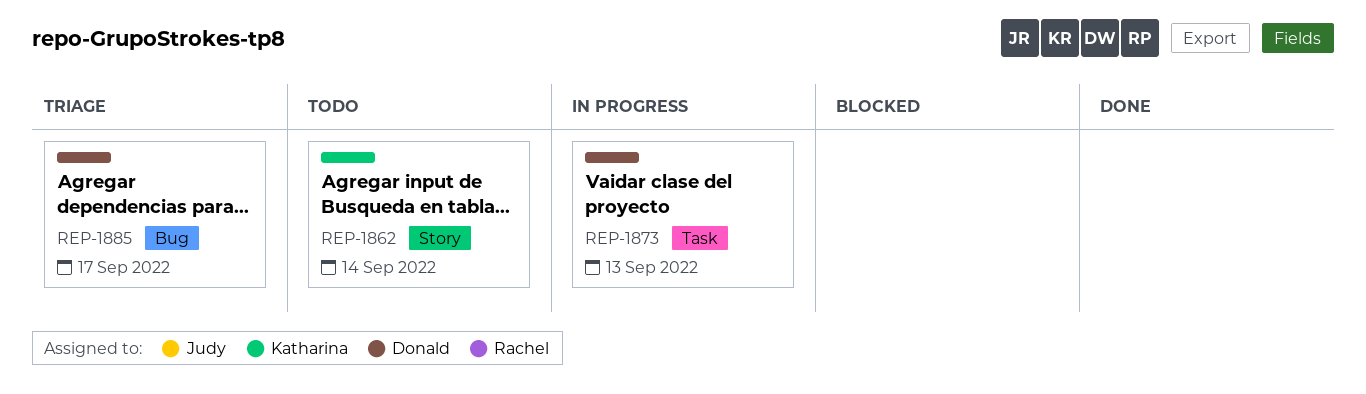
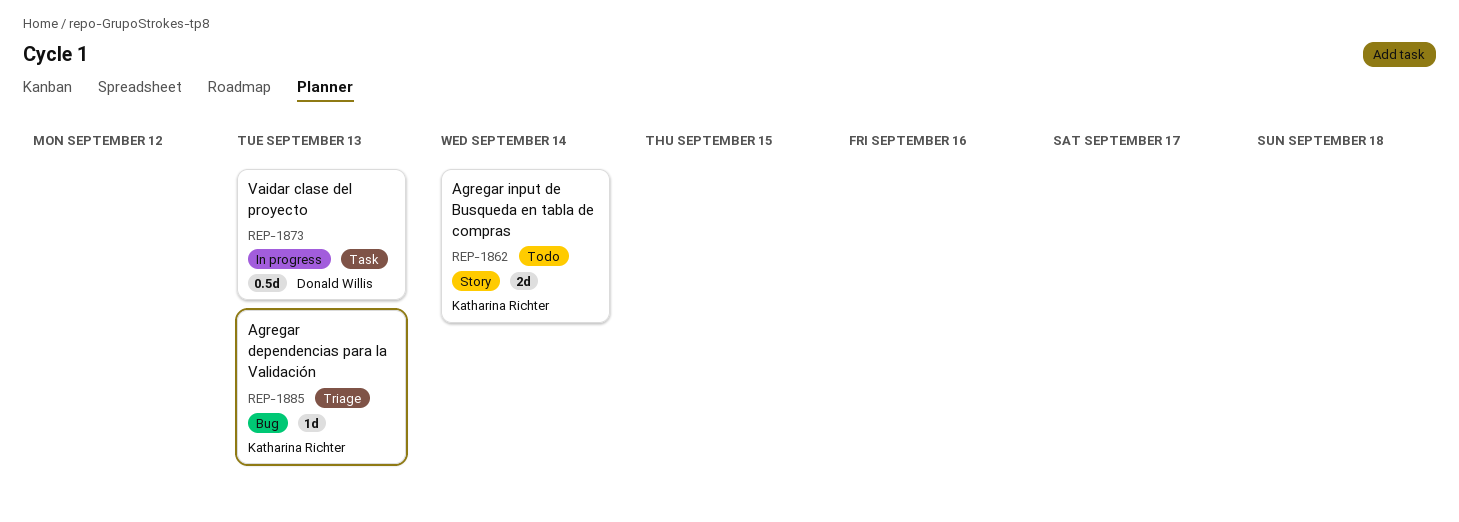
REP-1885, owner: Donald Willis -> Katharina Richter
REP-1885, due: Sep 17 -> Sep 13

